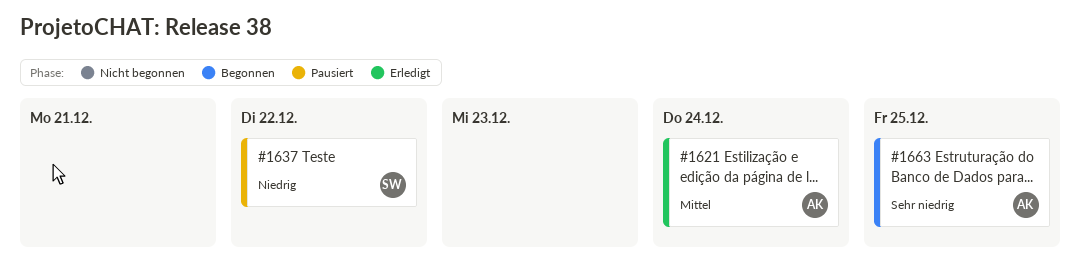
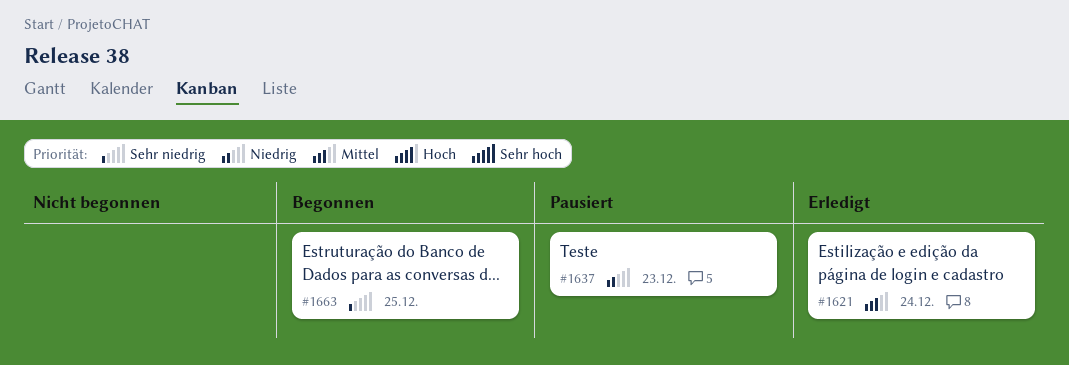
#1637, due: Dec 22 -> Dec 23

